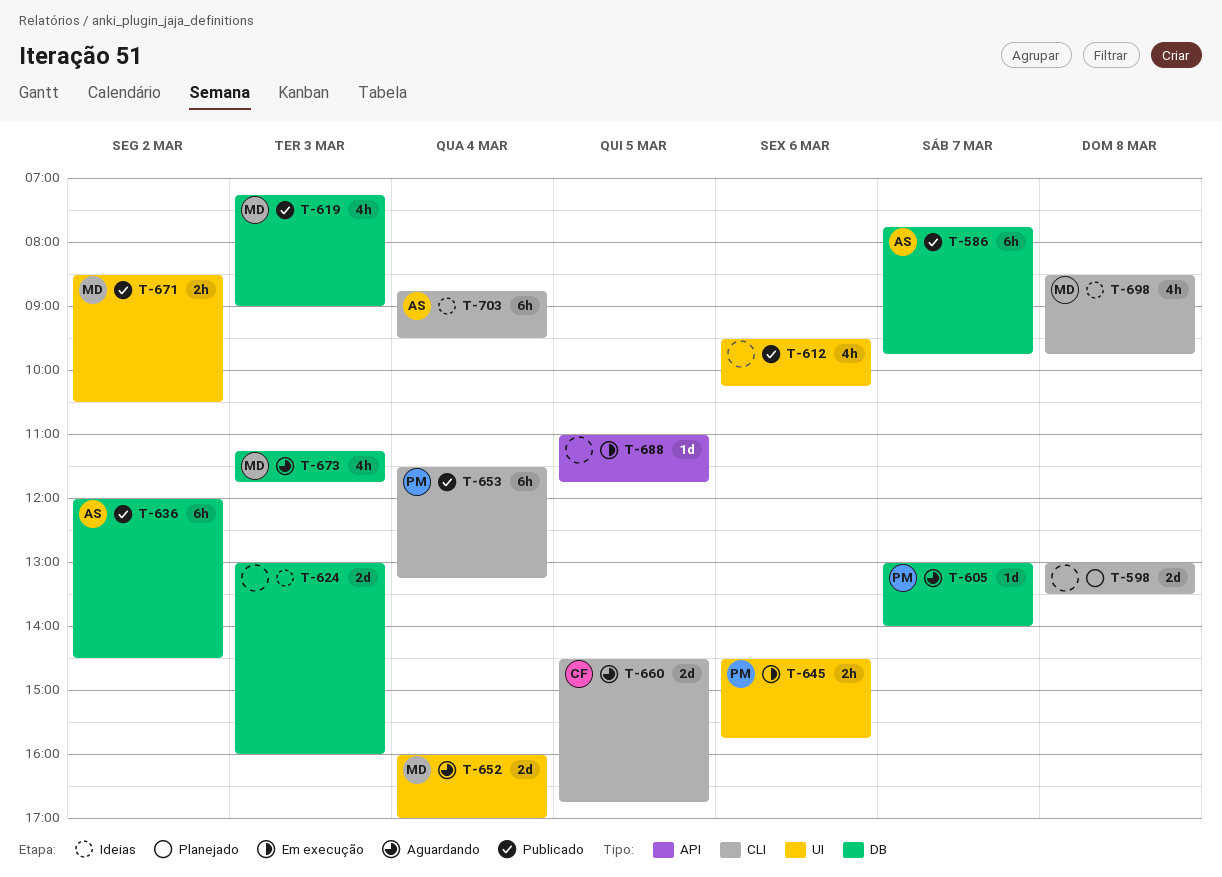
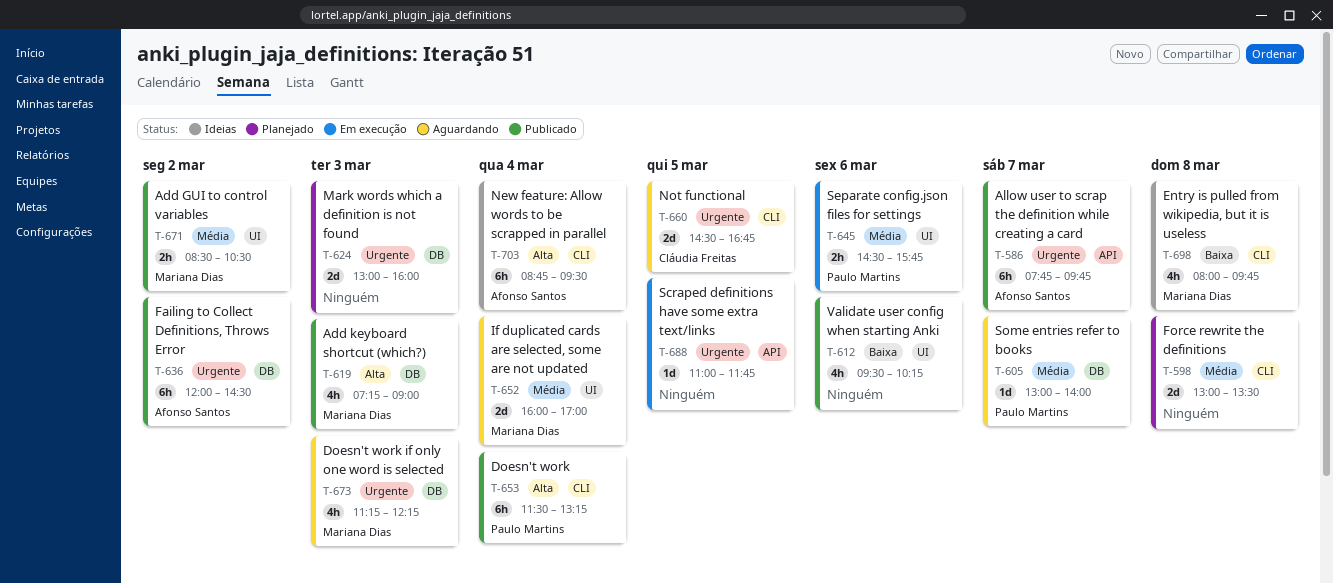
T-586, label: DB -> API
T-624, status: Ideias -> Planejado
T-673, ends: 11:45 -> 12:15
T-698, begins: 08:30 -> 08:00

